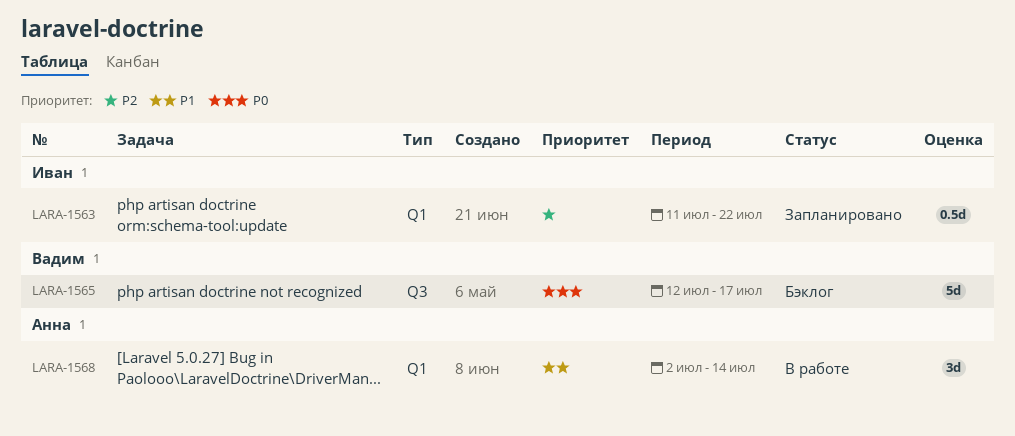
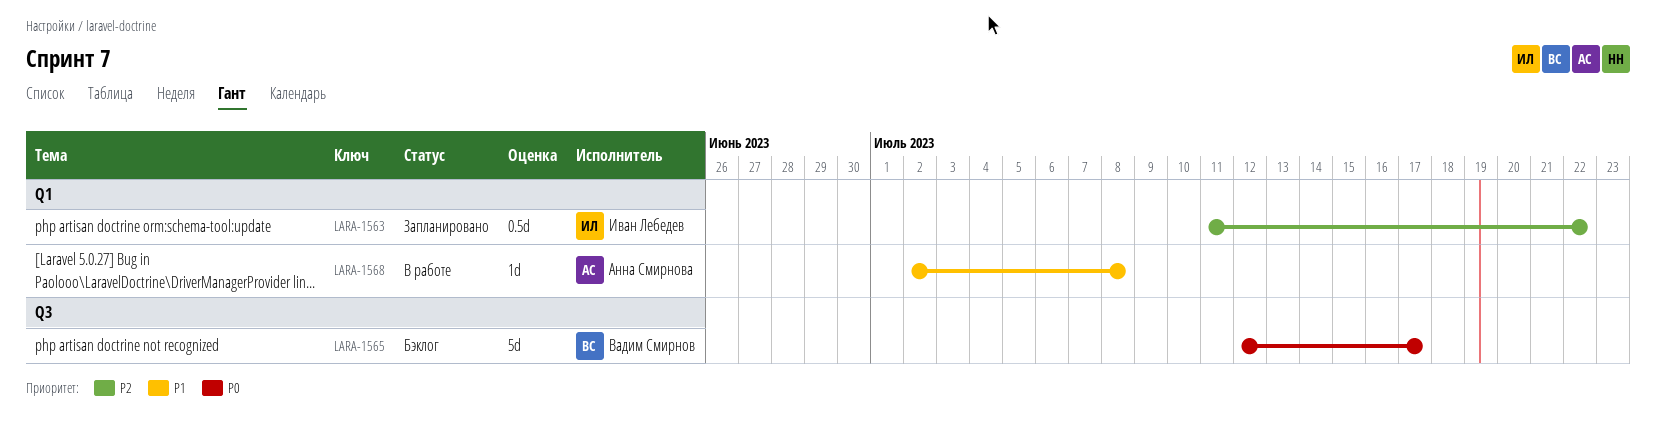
LARA-1568, estimate: 3d -> 1d
LARA-1568, due: Jul 14 -> Jul 8

